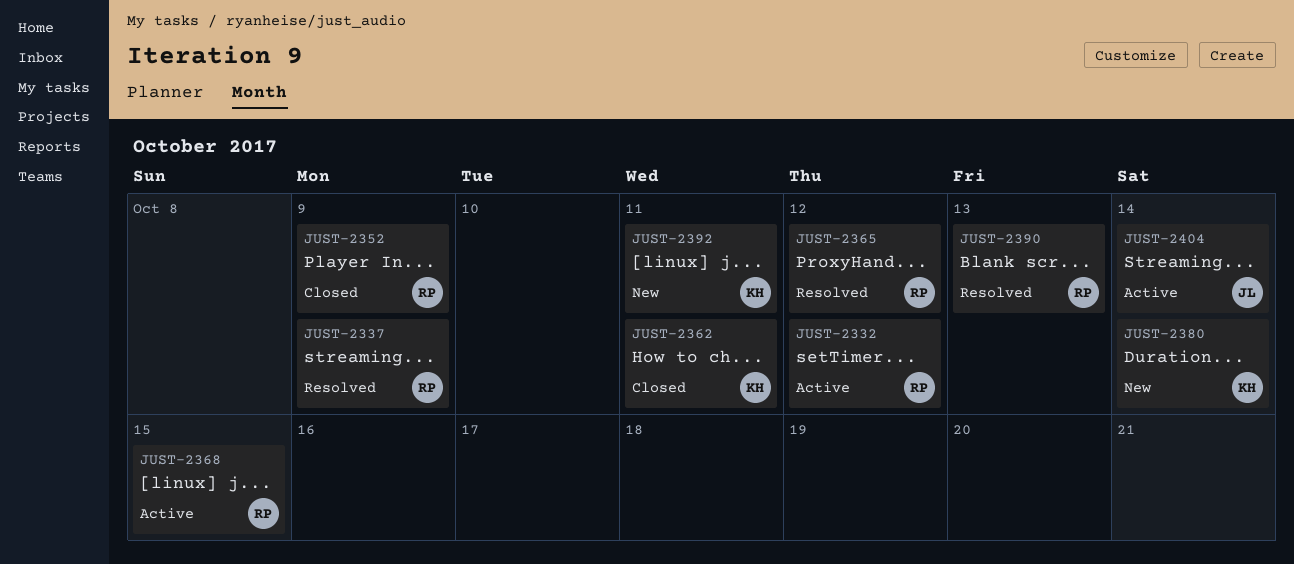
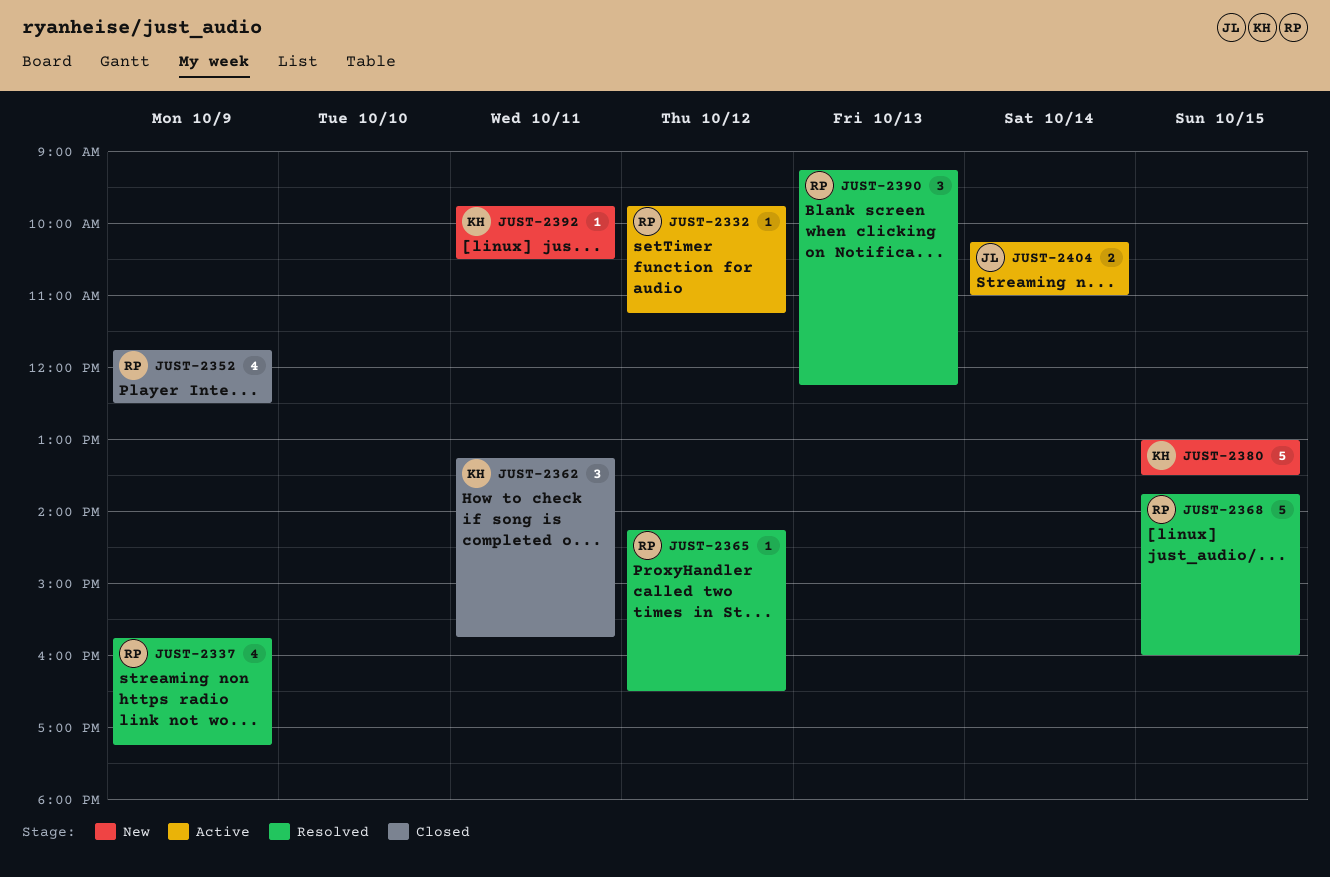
JUST-2368, status: Active -> Resolved
JUST-2380, day: Oct 14 -> Oct 15

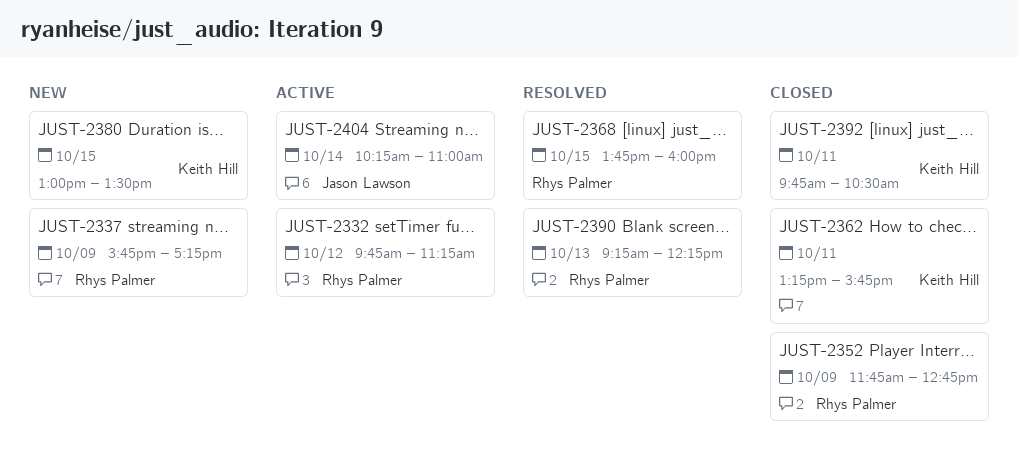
JUST-2337, status: Resolved -> New
JUST-2352, ends: 12:30 -> 12:45
JUST-2365: present -> none
JUST-2392, status: New -> Closed

